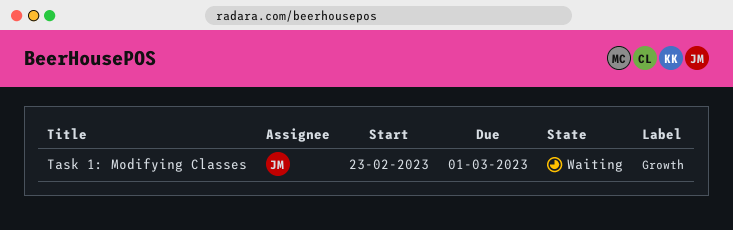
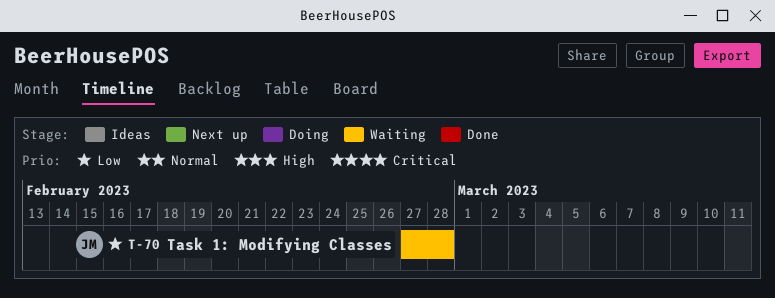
Task 1: Modifying Classes, start: Feb 23 -> Feb 27
Task 1: Modifying Classes, due: Mar 1 -> Feb 28

